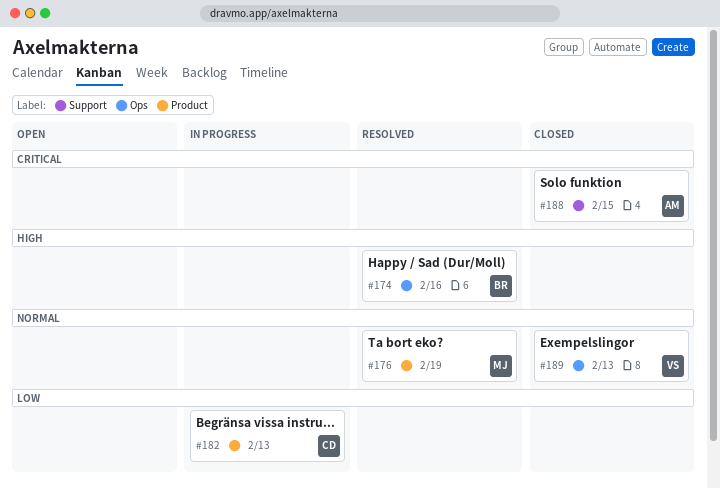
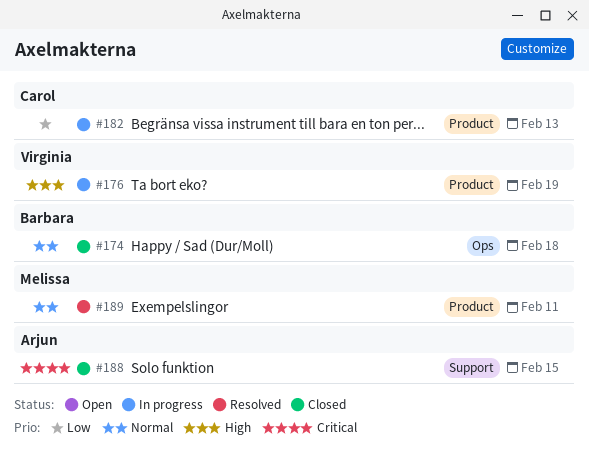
#174, status: Resolved -> Closed
#174, priority: High -> Normal
#174, due: Feb 16 -> Feb 18
#176, status: Resolved -> In progress
#176, owner: Melissa -> Virginia
#176, priority: Normal -> High
#189, status: Closed -> Resolved
#189, owner: Virginia -> Melissa
#189, label: Ops -> Product
#189, due: Feb 13 -> Feb 11

